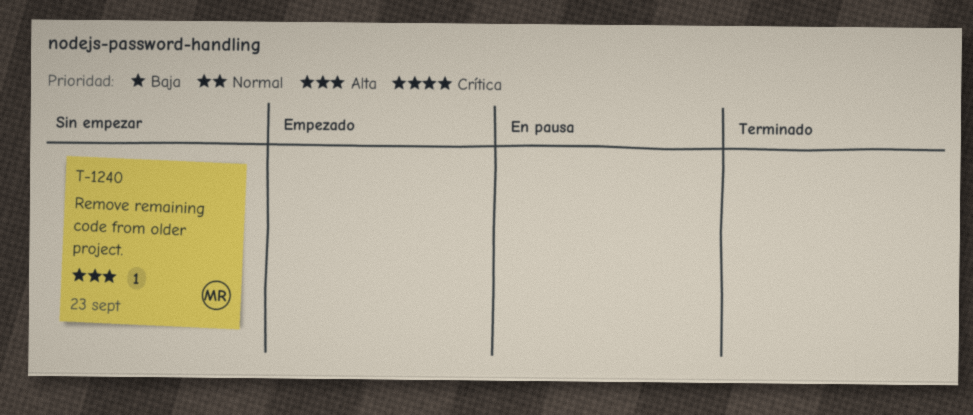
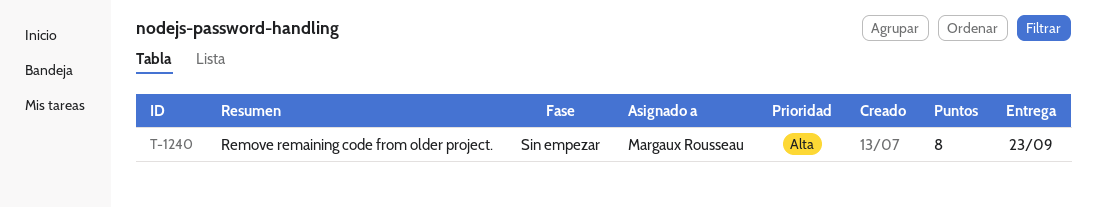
T-1240, estimate: 1 -> 8

